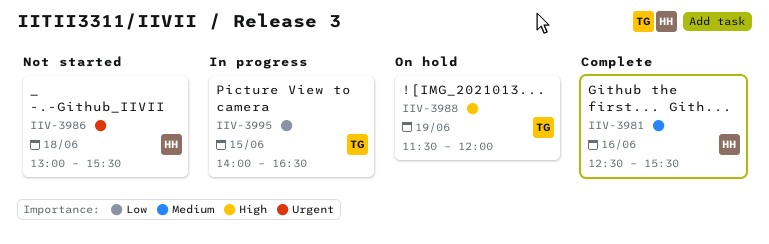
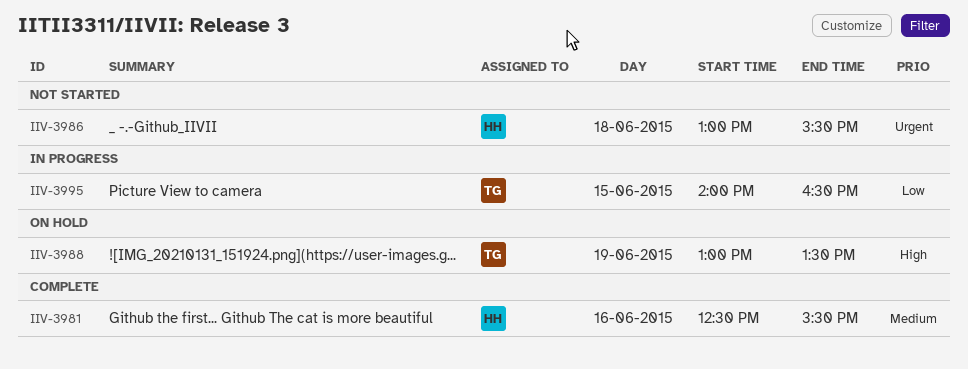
IIV-3988, begins: 11:30 -> 13:00
IIV-3988, ends: 12:00 -> 13:30

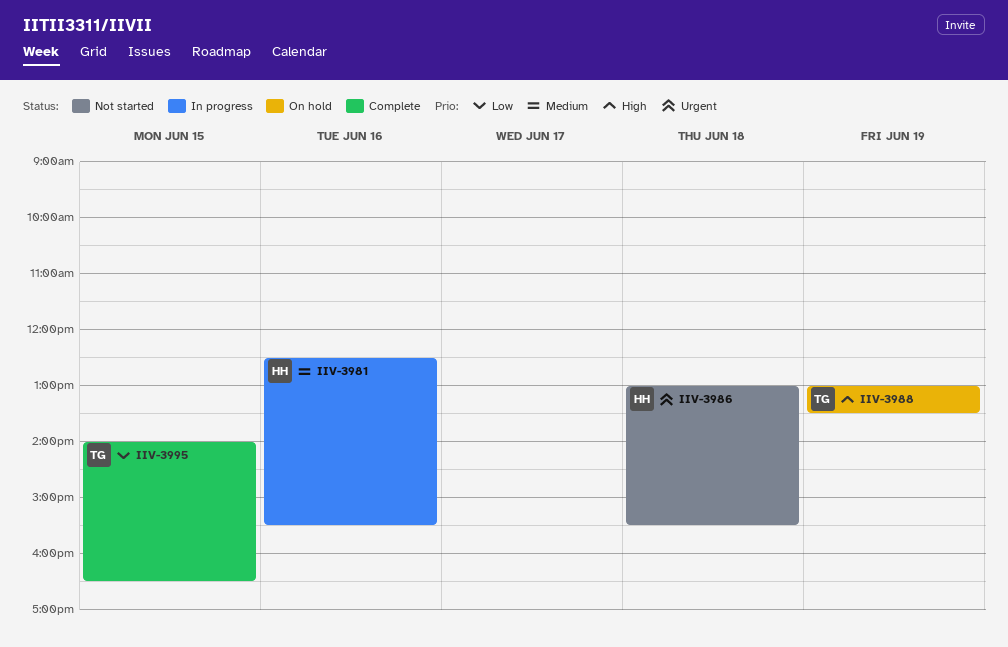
IIV-3981, status: Complete -> In progress
IIV-3995, status: In progress -> Complete

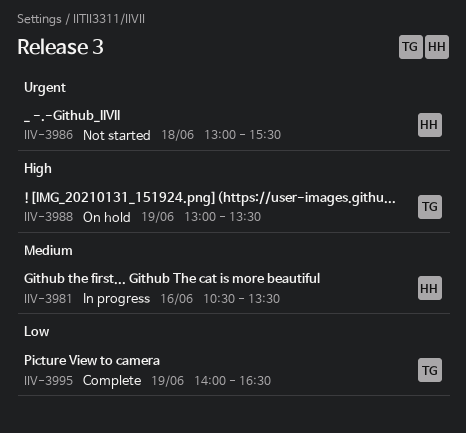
IIV-3981, begins: 12:30 -> 10:30
IIV-3981, ends: 15:30 -> 13:30
IIV-3995, day: Jun 15 -> Jun 19

